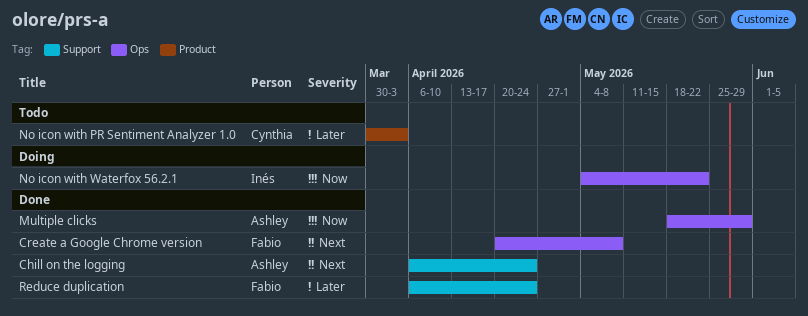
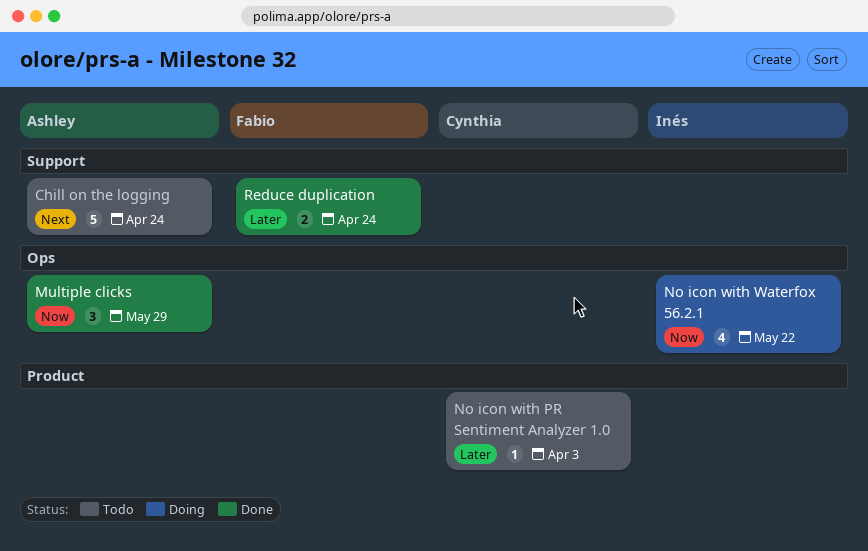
Chill on the logging, status: Done -> Todo
Create a Google Chrome version: present -> none

